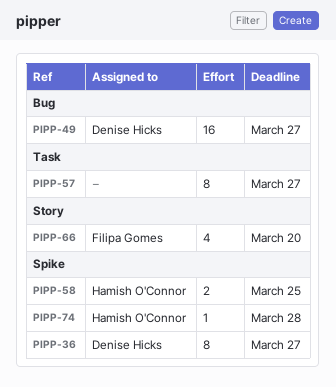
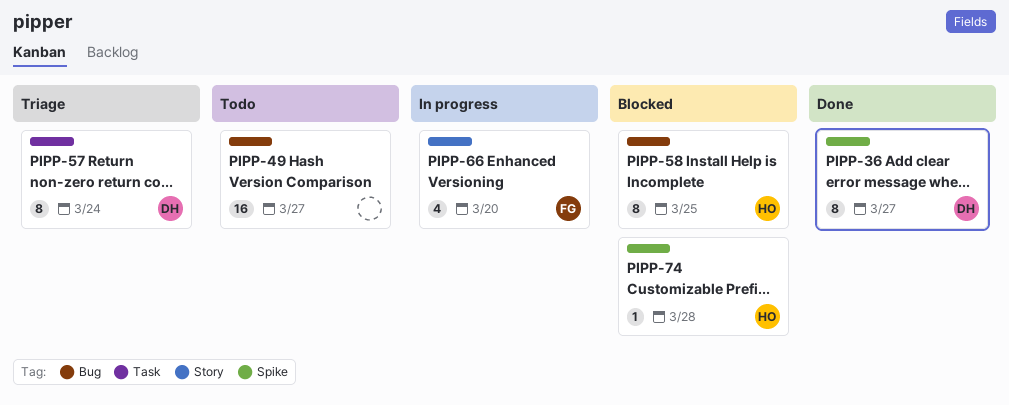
PIPP-49, owner: Denise Hicks -> none
PIPP-57, owner: none -> Denise Hicks
PIPP-57, due: Mar 27 -> Mar 24
PIPP-58, label: Spike -> Bug
PIPP-58, estimate: 2 -> 8

